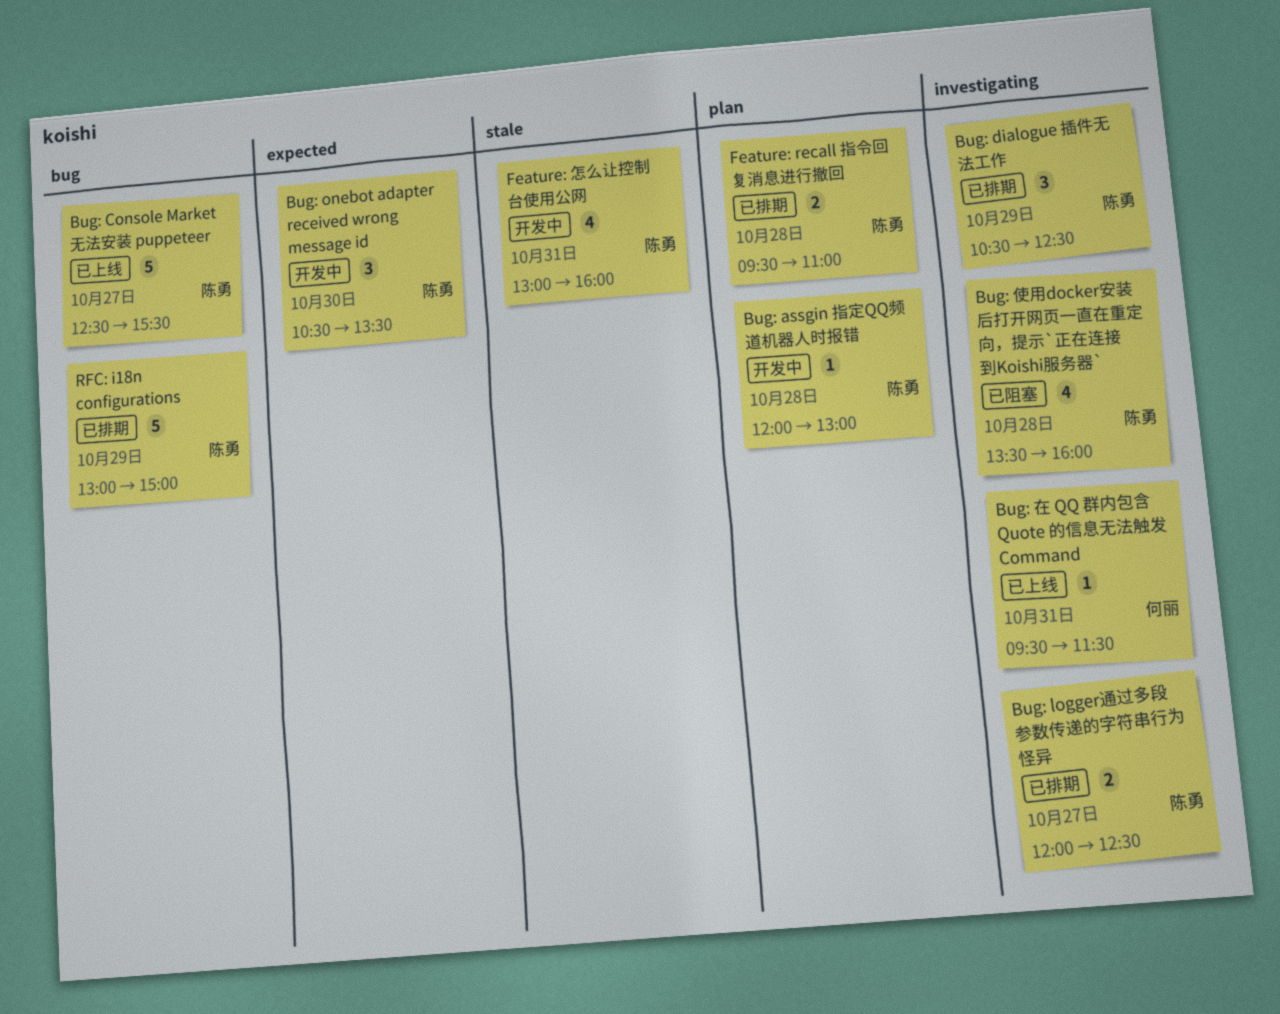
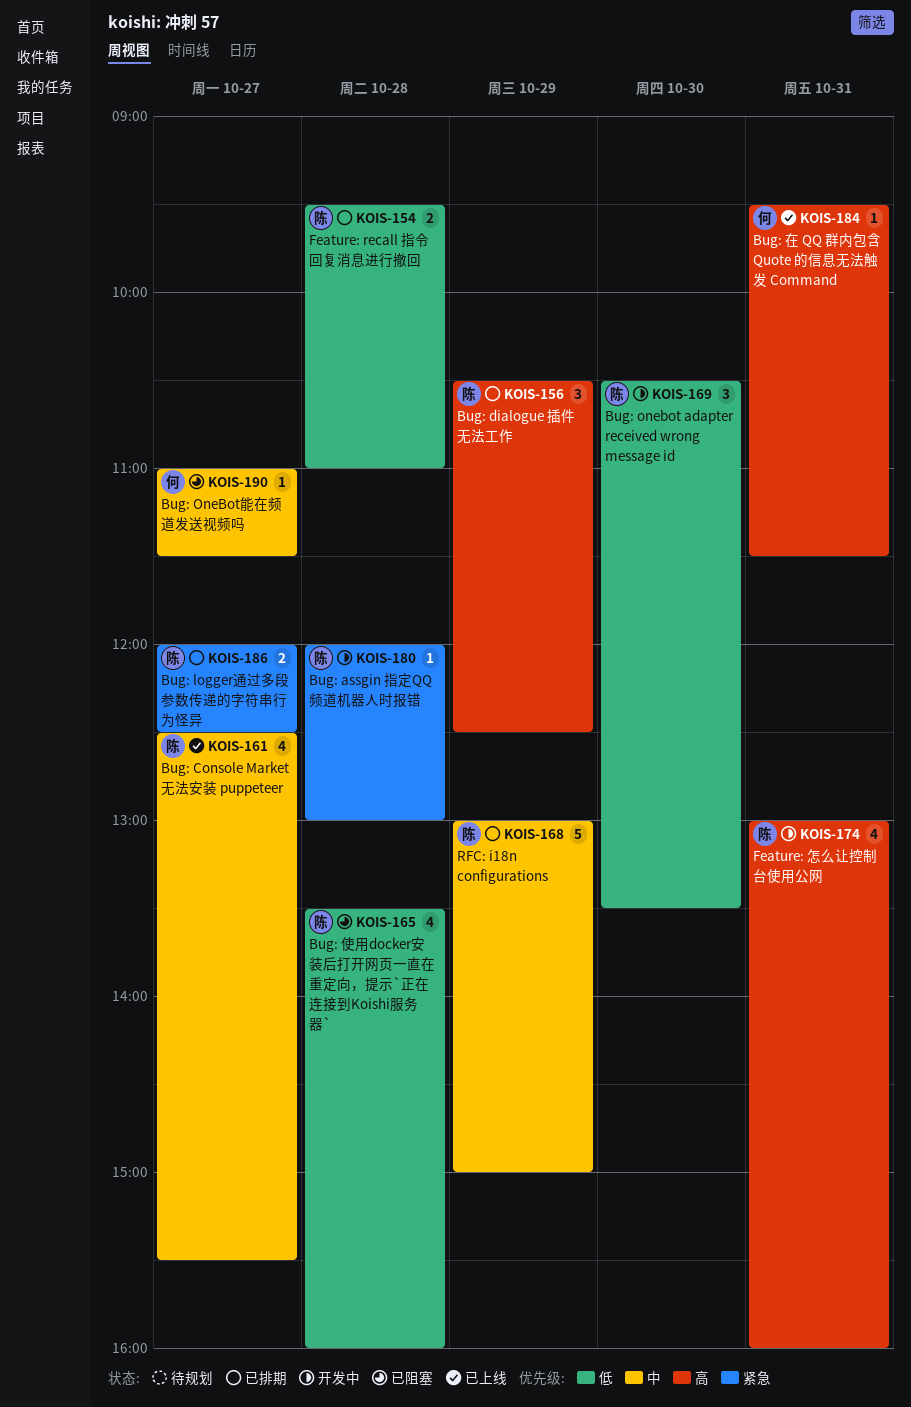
Bug: Console Market 无法安装 puppeteer, estimate: 5 -> 4
Bug: OneBot能在频道发送视频吗: none -> present

